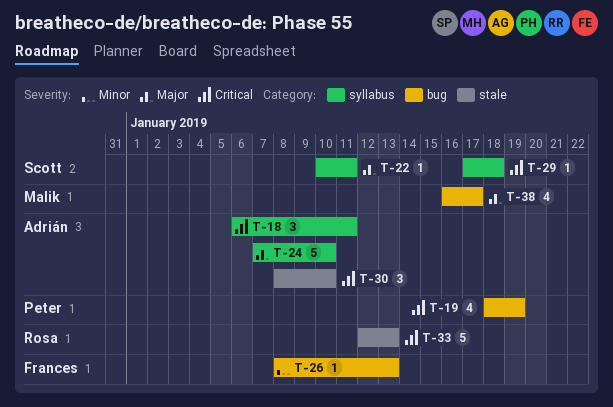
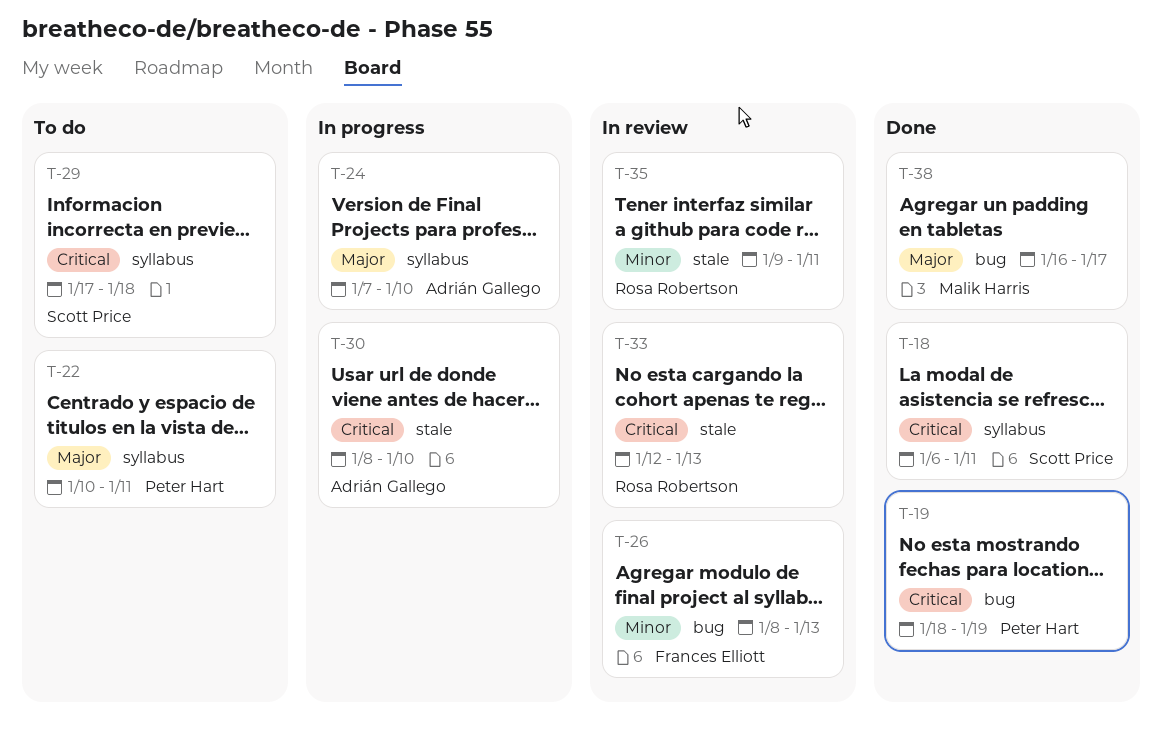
T-18, owner: Adrián Gallego -> Scott Price
T-22, owner: Scott Price -> Peter Hart
T-35: none -> present

